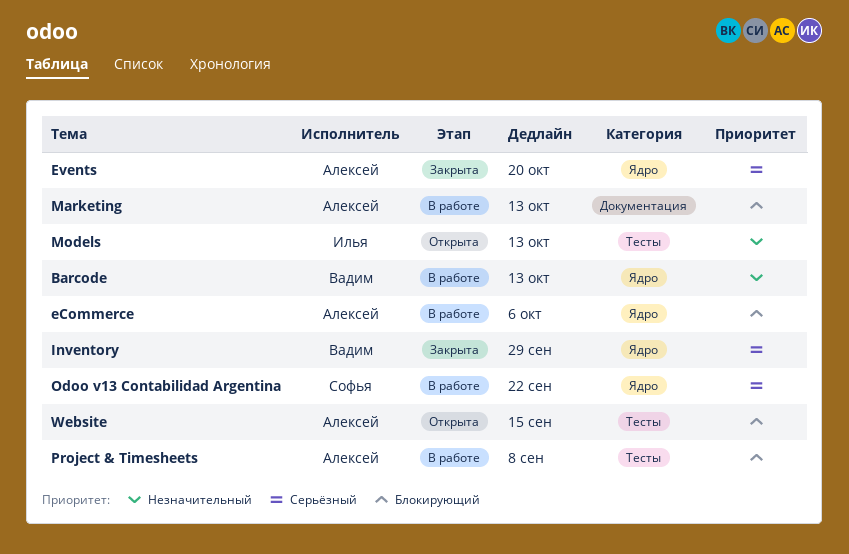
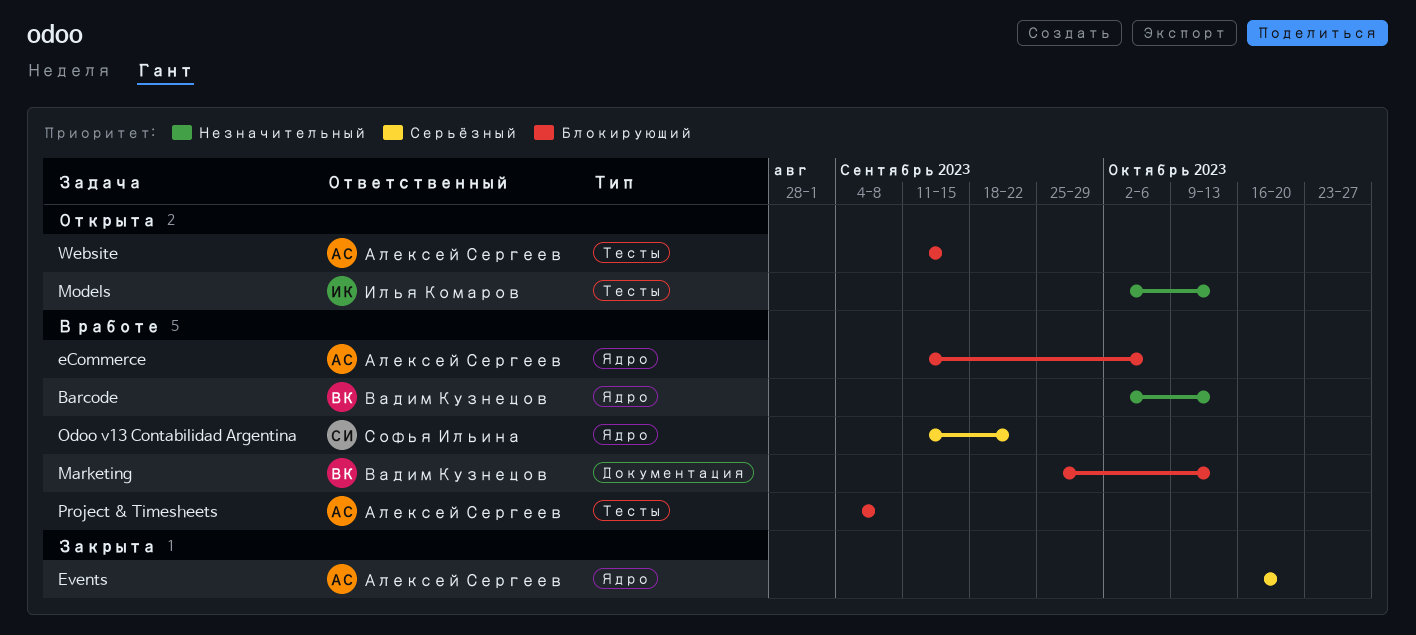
Inventory: present -> none
Marketing, owner: Алексей Сергеев -> Вадим Кузнецов

